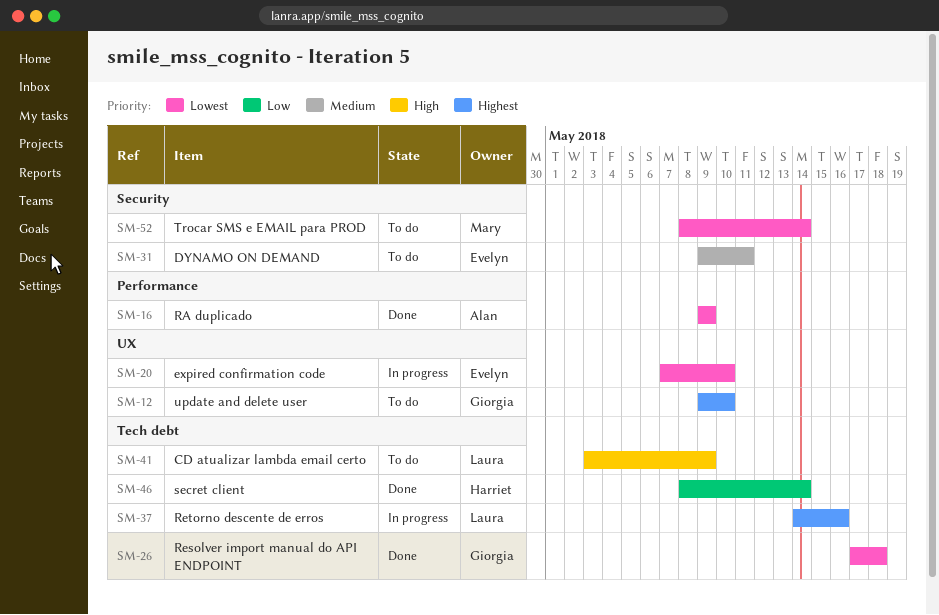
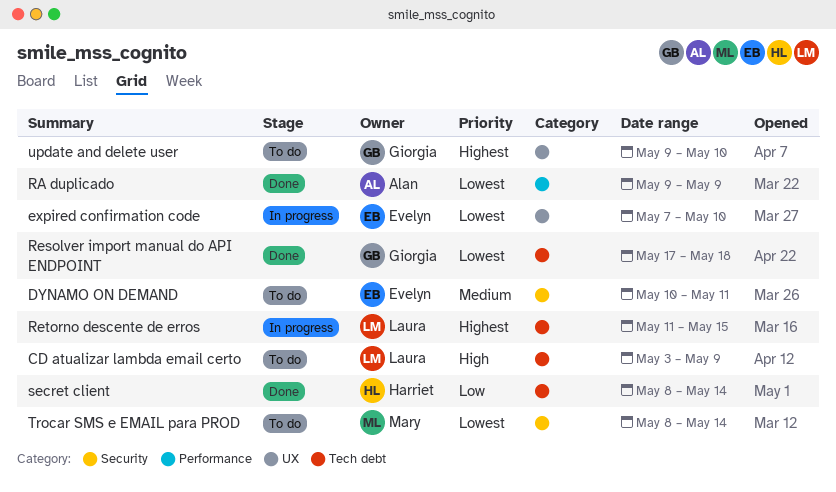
DYNAMO ON DEMAND, start: May 9 -> May 10
Retorno descente de erros, start: May 14 -> May 11
Retorno descente de erros, due: May 16 -> May 15

